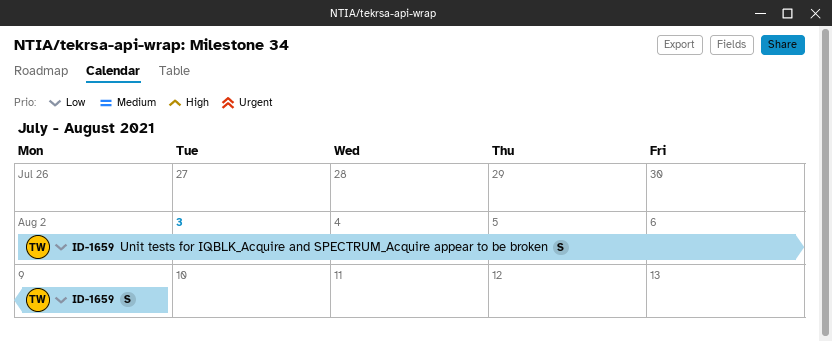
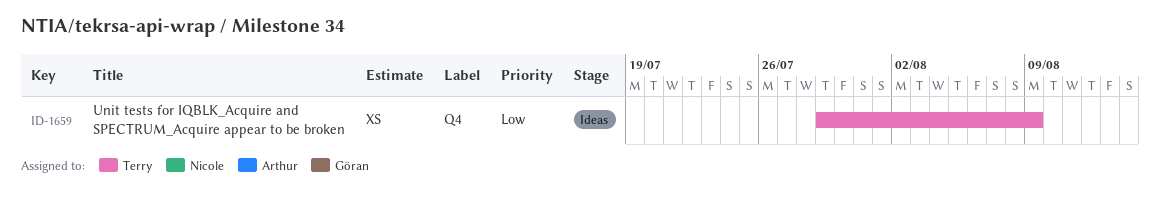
ID-1659, estimate: S -> XS
ID-1659, start: Aug 2 -> Jul 29

